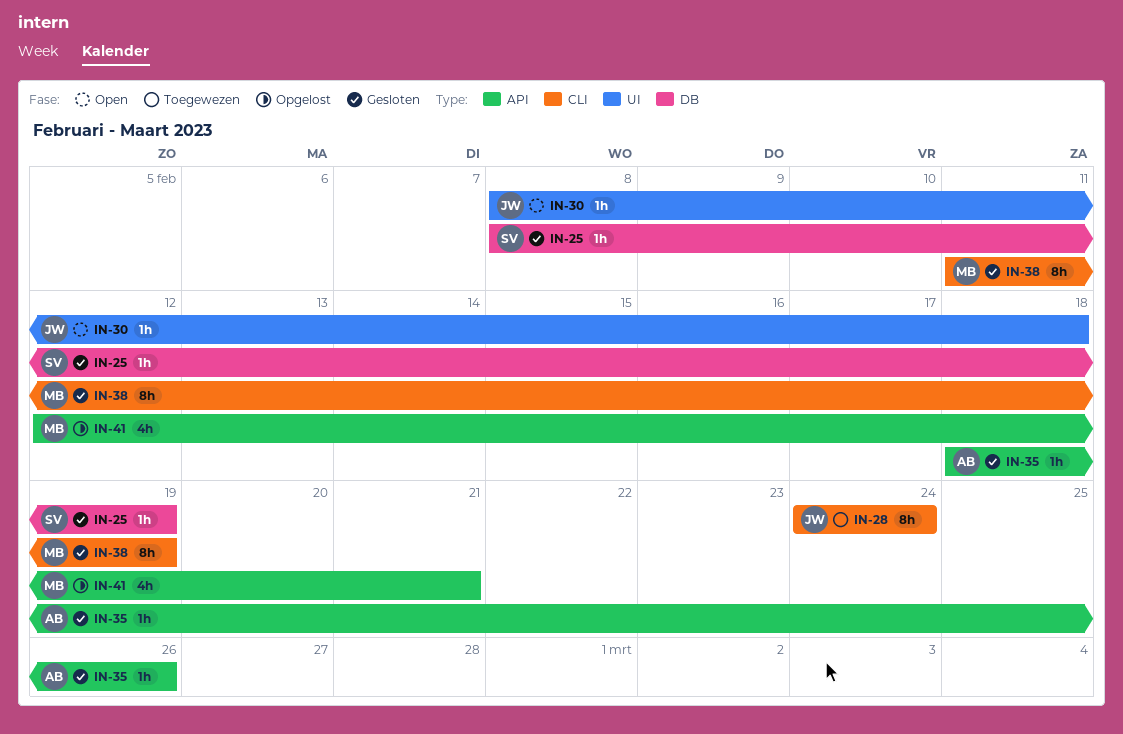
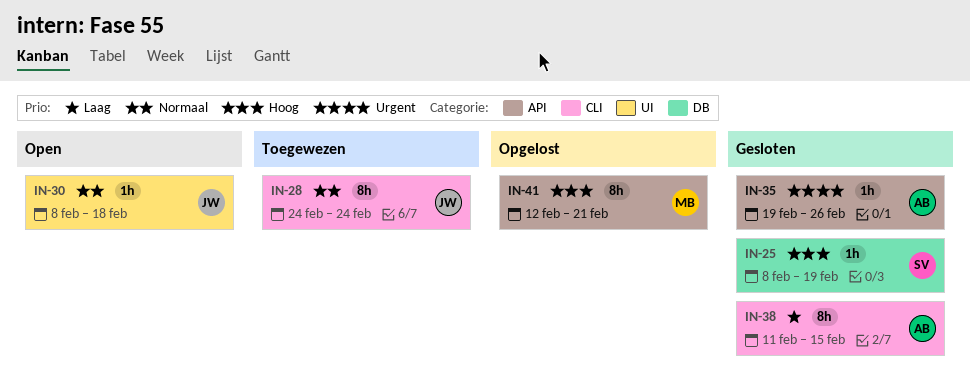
IN-35, start: Feb 18 -> Feb 19
IN-38, owner: MB -> AB
IN-38, due: Feb 19 -> Feb 15
IN-41, estimate: 4h -> 8h

